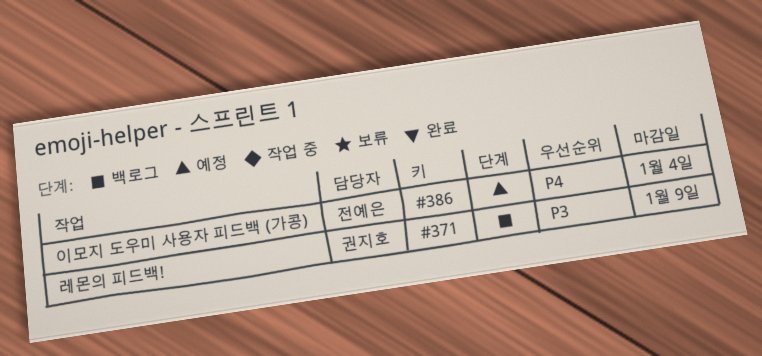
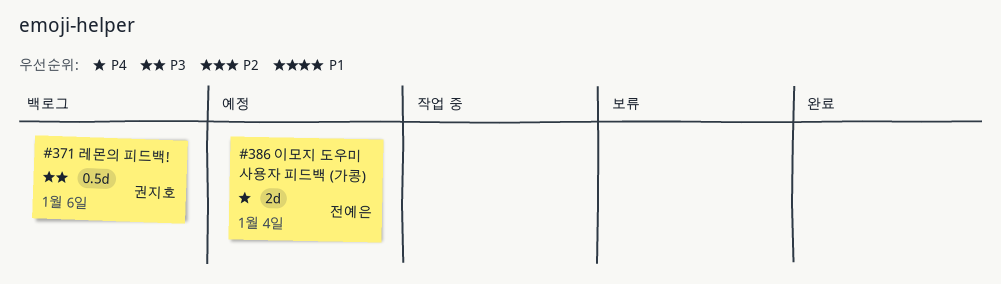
#371, due: Jan 9 -> Jan 6

